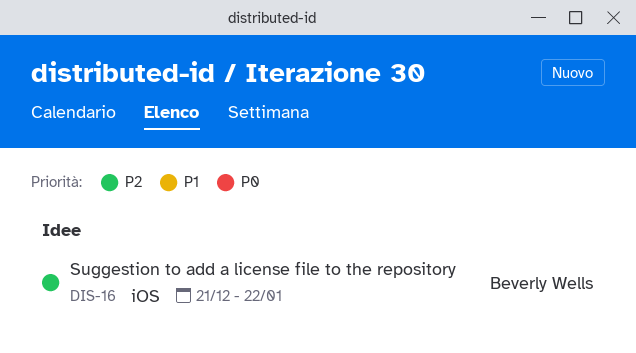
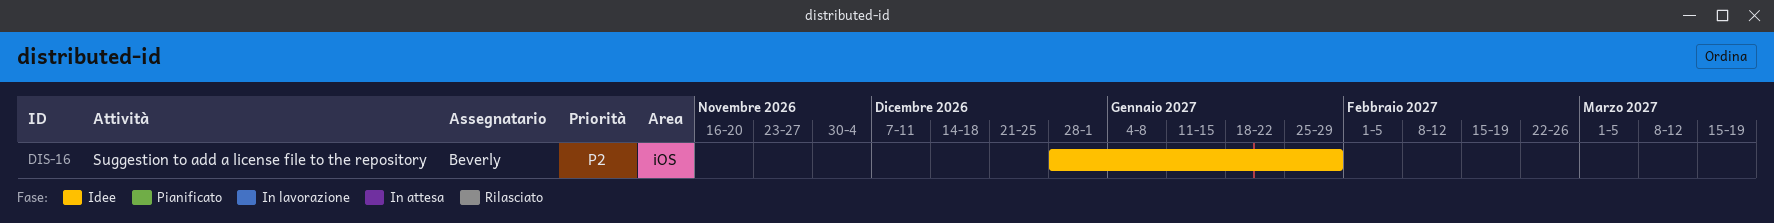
DIS-16, start: Dec 21 -> Dec 28
DIS-16, due: Jan 22 -> Jan 29

